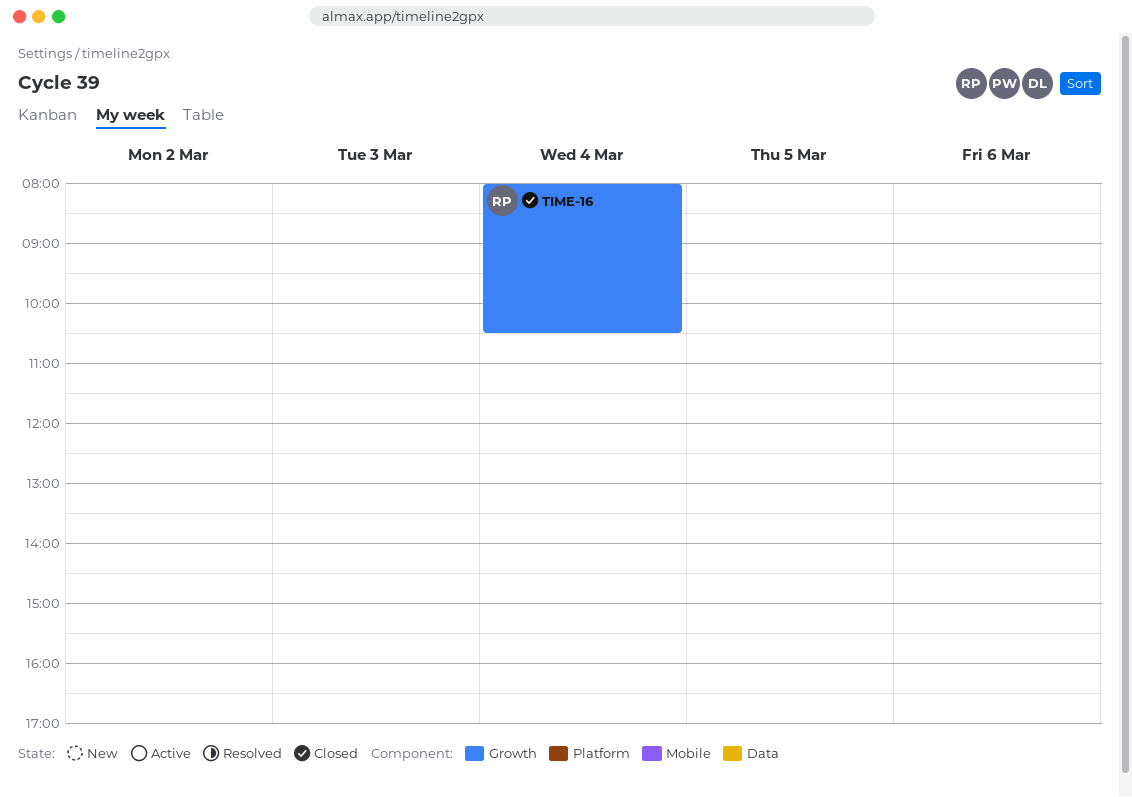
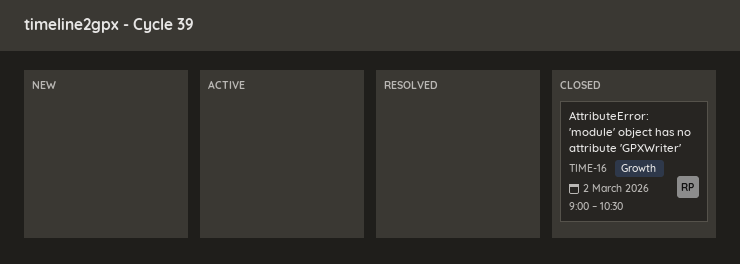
TIME-16, day: Mar 4 -> Mar 2
TIME-16, begins: 08:00 -> 09:00

